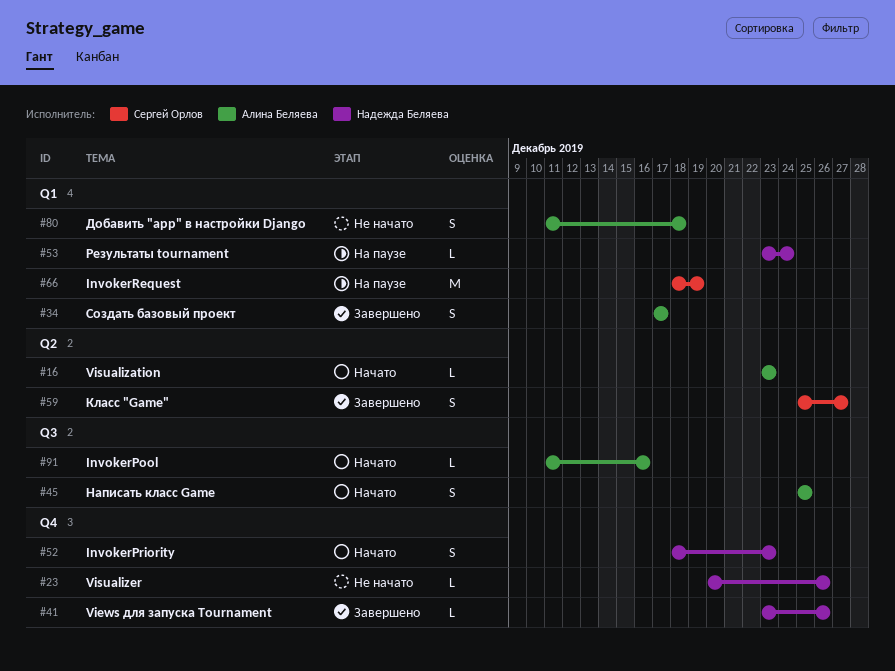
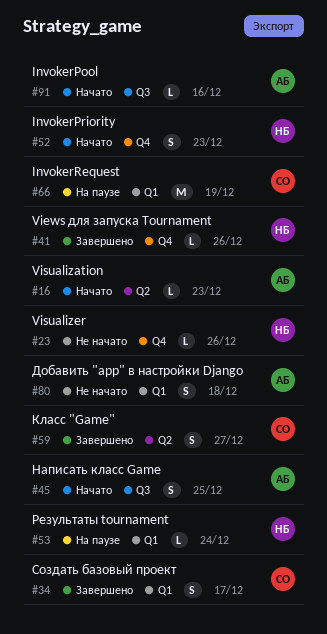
#34, owner: Алина Беляева -> Сергей Орлов

